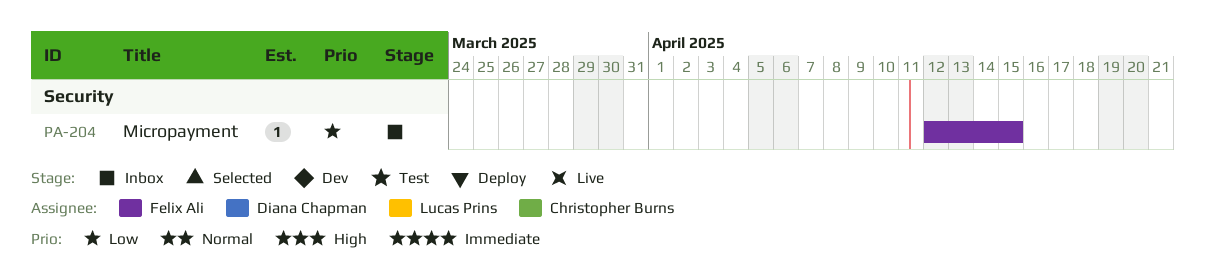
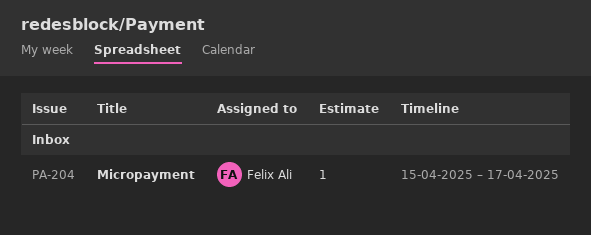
PA-204, start: Apr 12 -> Apr 15
PA-204, due: Apr 15 -> Apr 17

